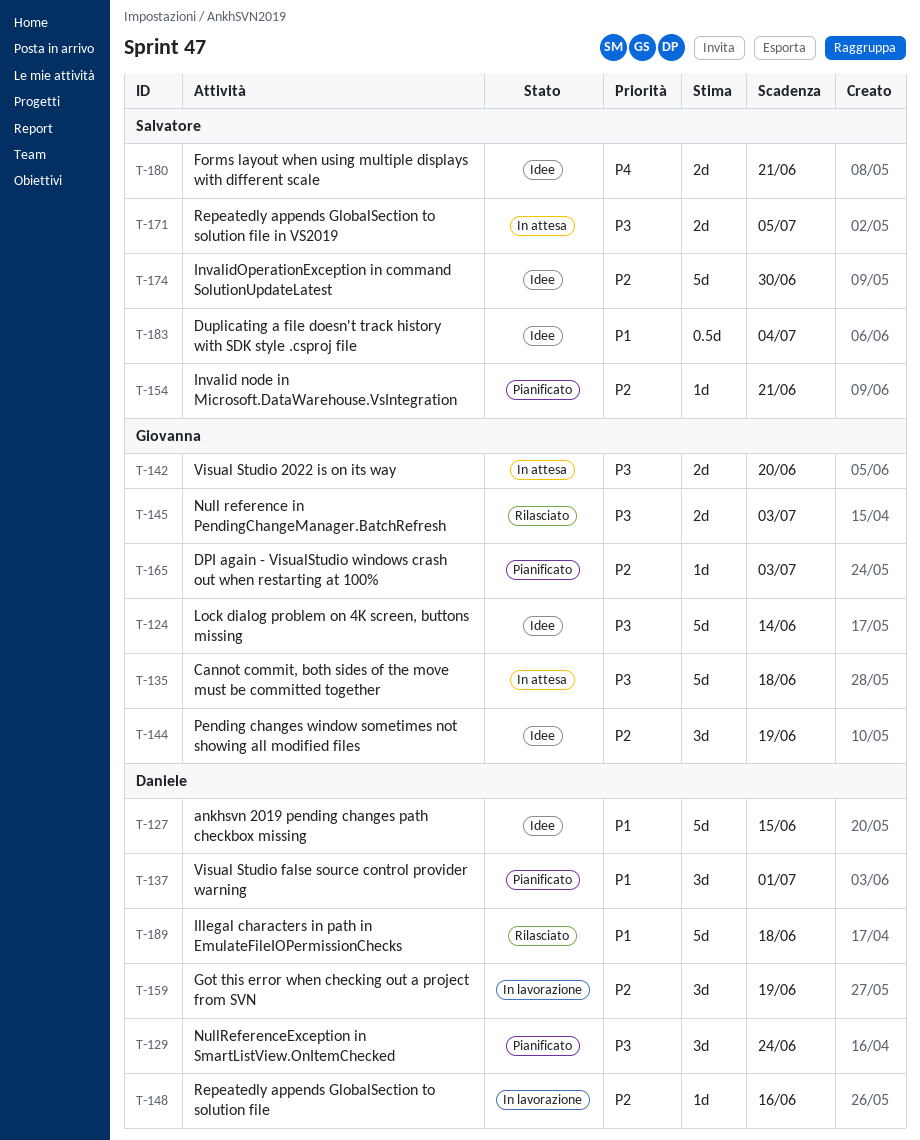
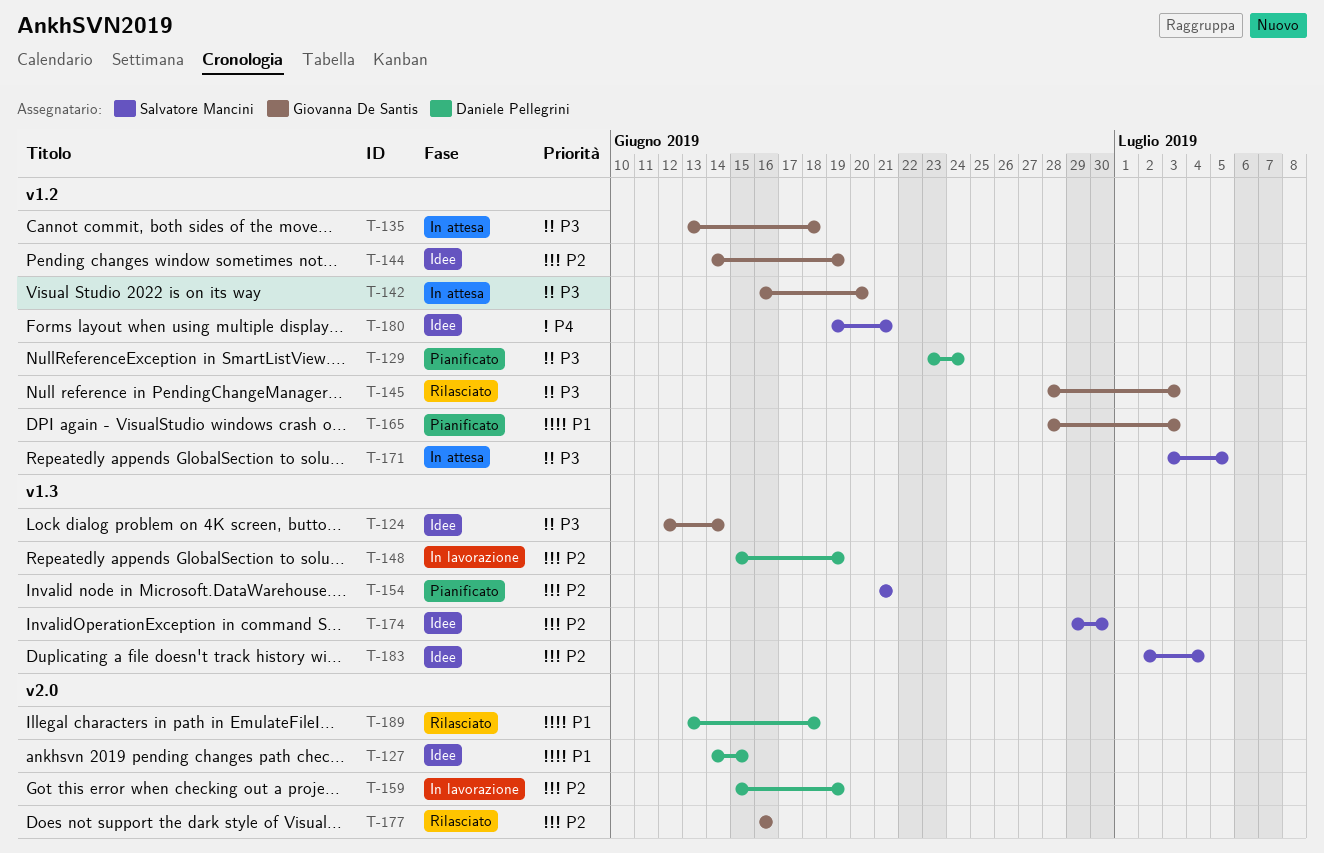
T-137: present -> none
T-148, due: Jun 16 -> Jun 19
T-165, priority: P2 -> P1
T-177: none -> present
T-183, priority: P1 -> P2

